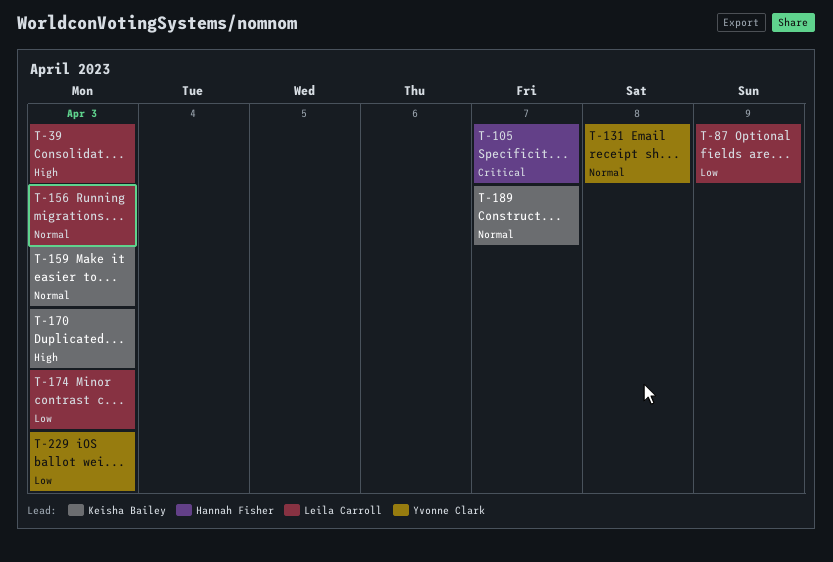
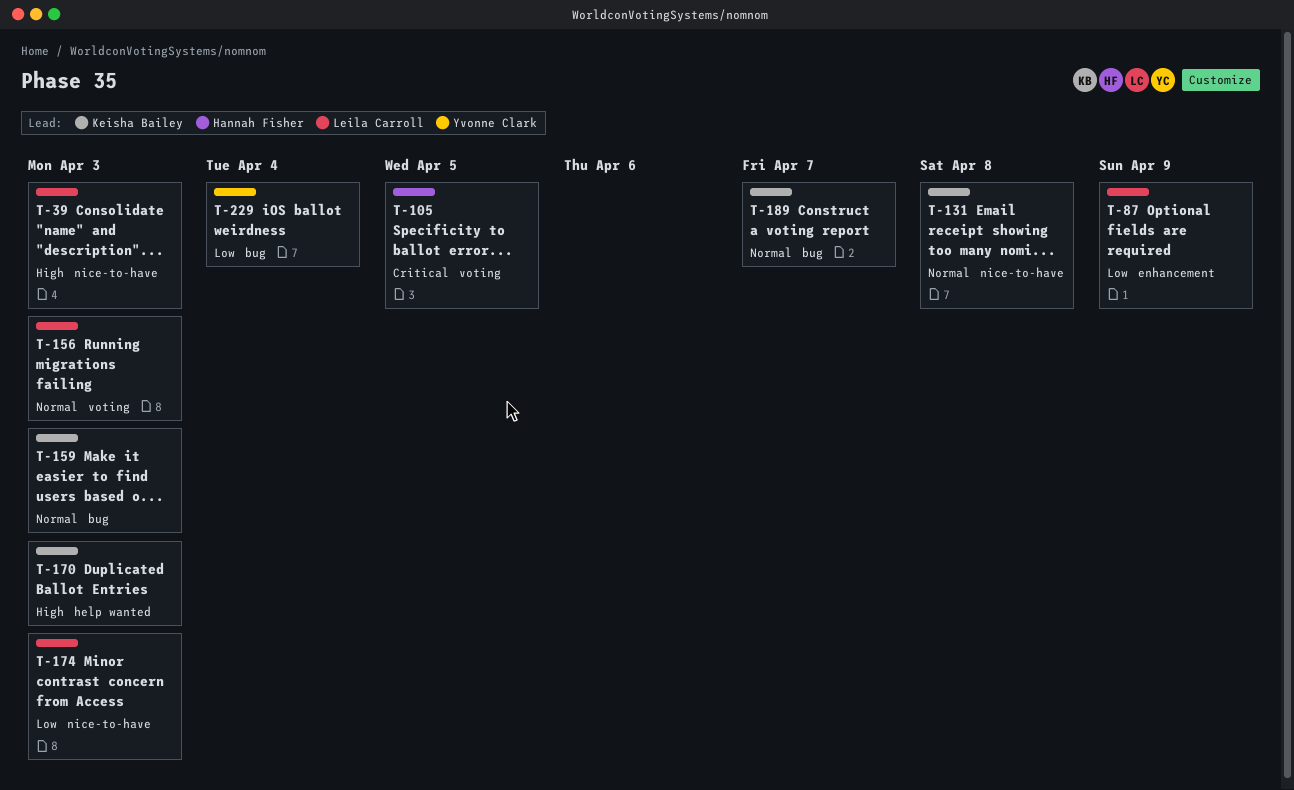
T-105, due: Apr 7 -> Apr 5
T-131, owner: Yvonne Clark -> Keisha Bailey
T-229, due: Apr 3 -> Apr 4

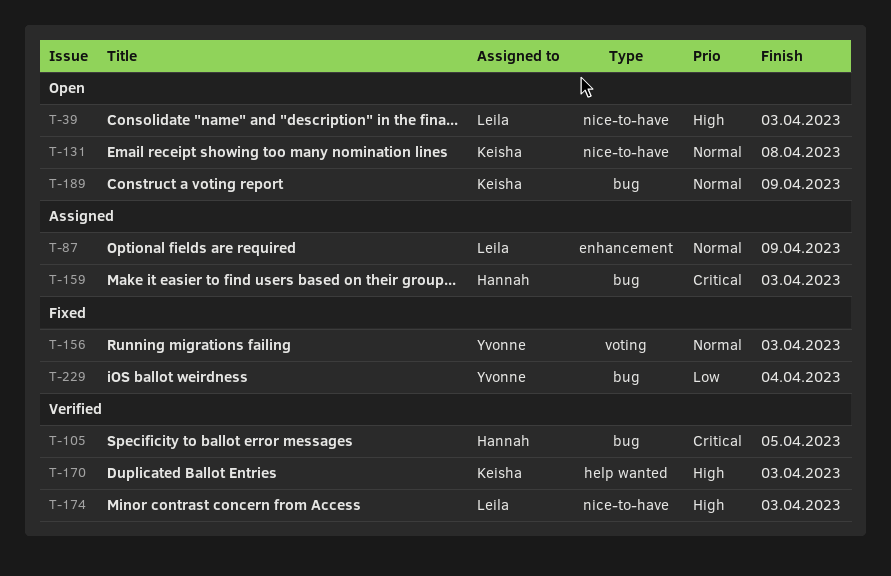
T-87, priority: Low -> Normal
T-105, label: voting -> bug
T-156, owner: Leila Carroll -> Yvonne Clark
T-159, owner: Keisha Bailey -> Hannah Fisher
T-159, priority: Normal -> Critical
T-174, priority: Low -> High
T-189, due: Apr 7 -> Apr 9

